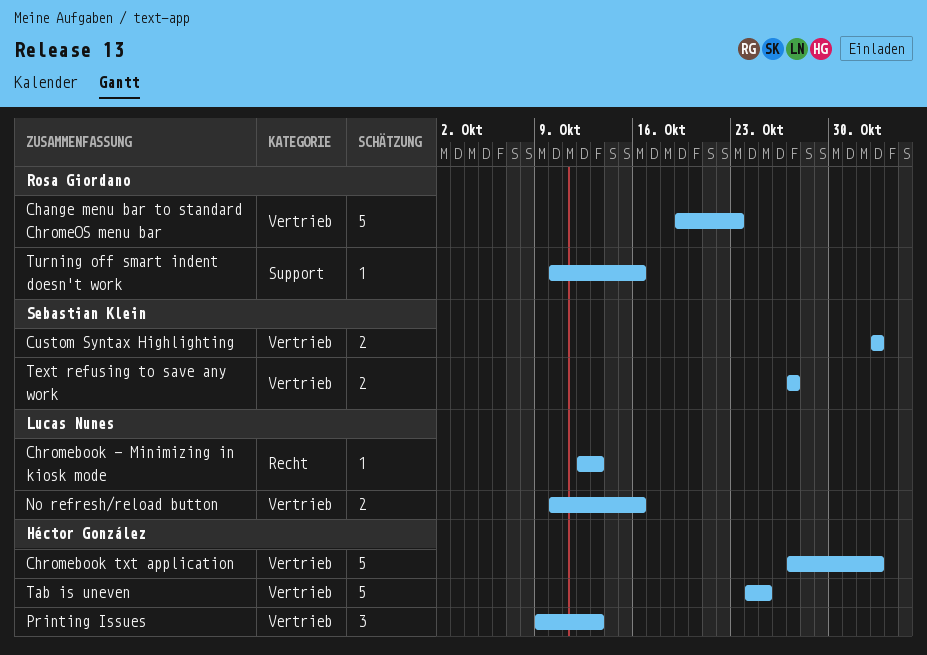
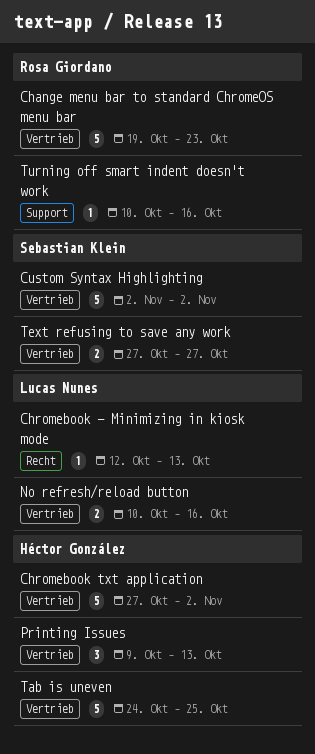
Custom Syntax Highlighting, estimate: 2 -> 5

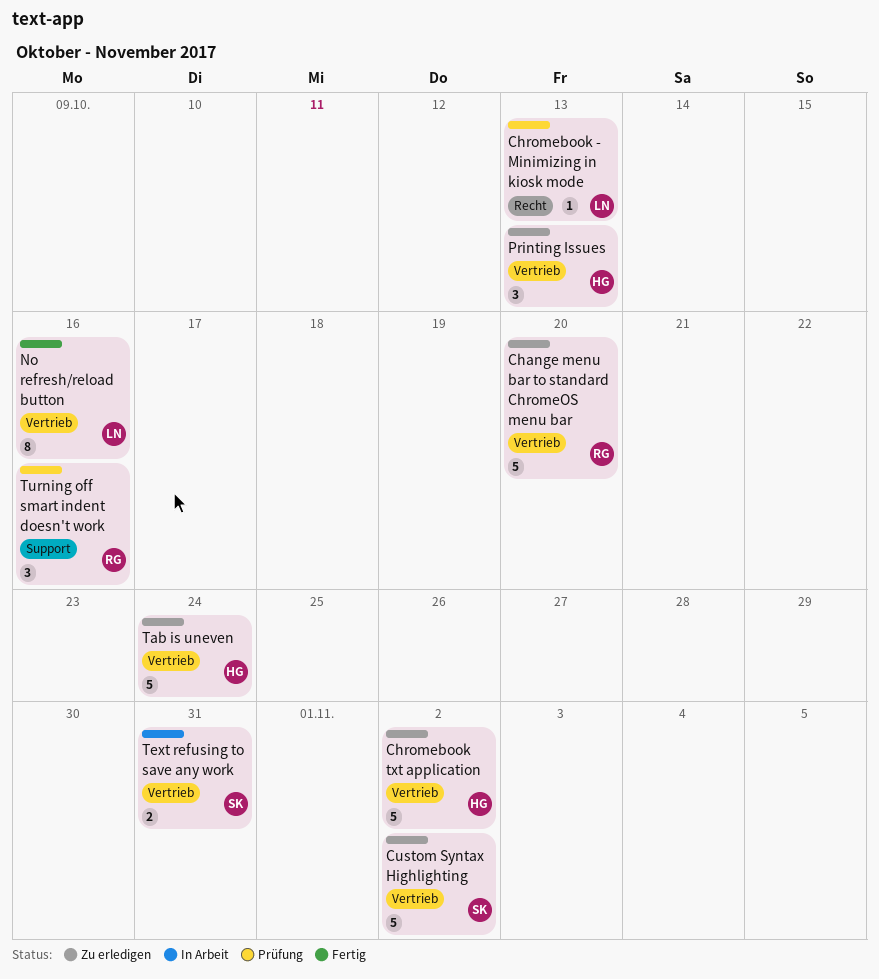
Change menu bar to standard ChromeOS menu bar, due: Oct 23 -> Oct 20
No refresh/reload button, estimate: 2 -> 8
Tab is uneven, due: Oct 25 -> Oct 24
Text refusing to save any work, due: Oct 27 -> Oct 31
Turning off smart indent doesn't work, estimate: 1 -> 3

